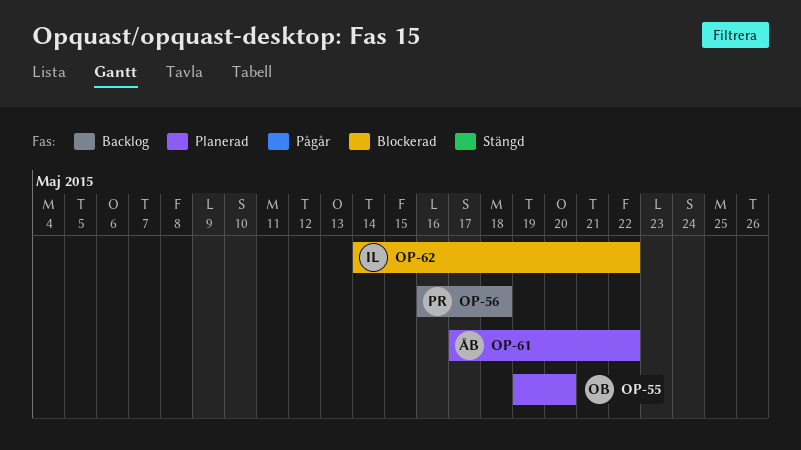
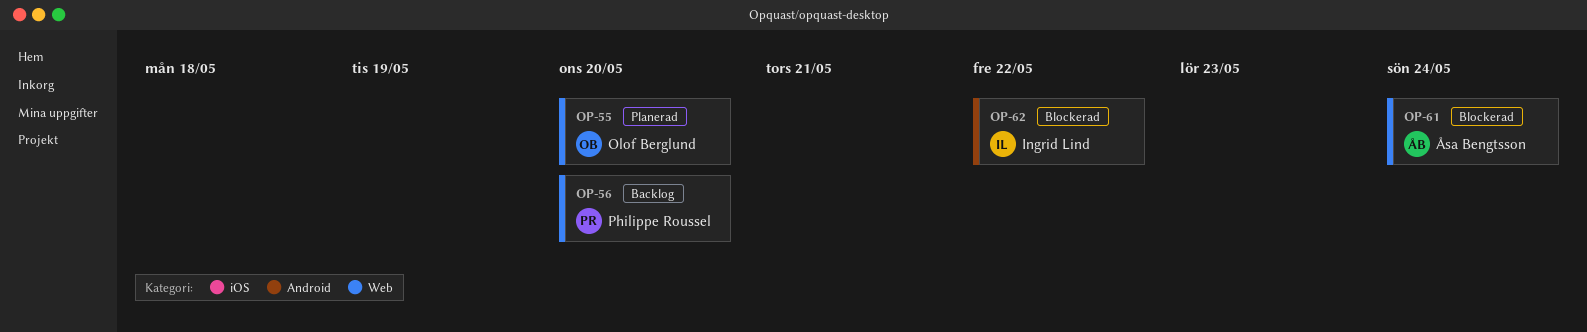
OP-56, due: May 18 -> May 20
OP-61, status: Planerad -> Blockerad
OP-61, due: May 22 -> May 24

